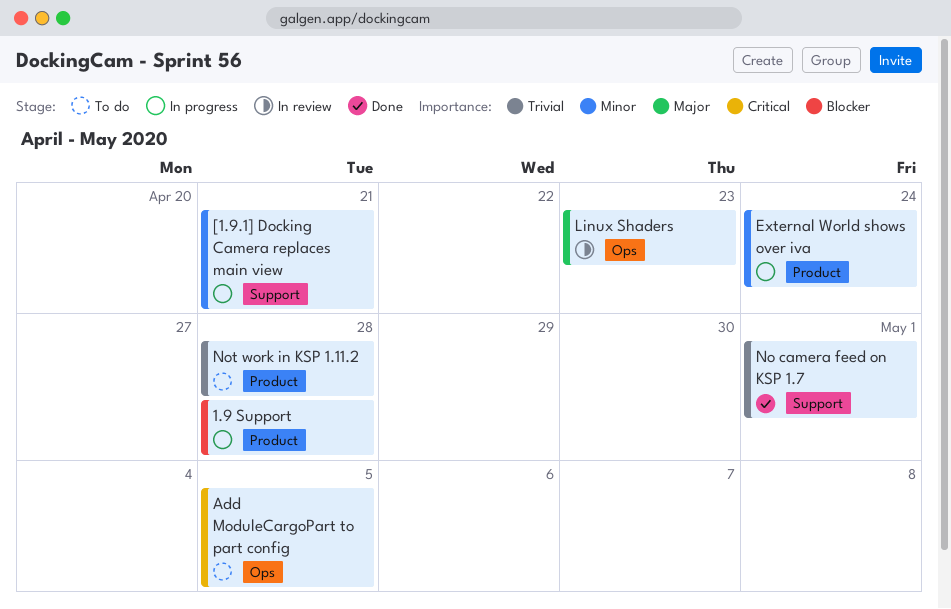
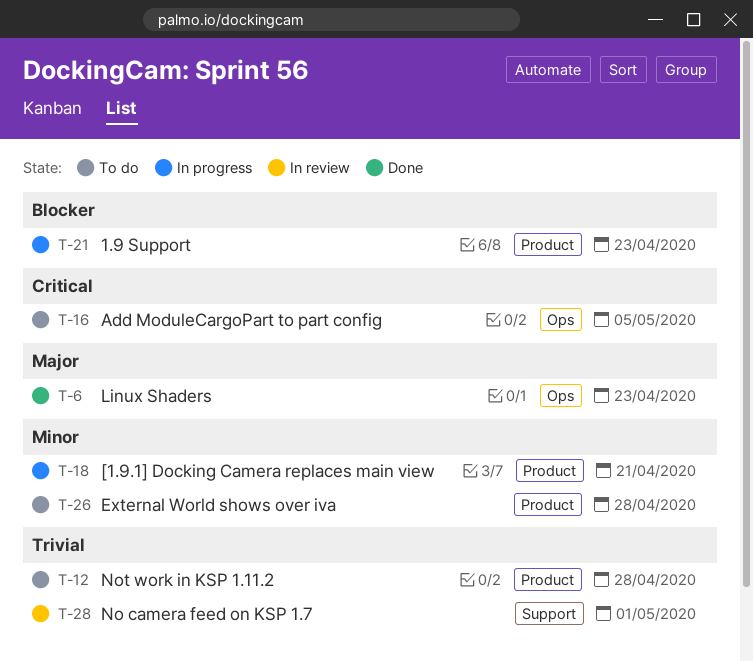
1.9 Support, due: Apr 28 -> Apr 23
[1.9.1] Docking Camera replaces main view, label: Support -> Product
External World shows over iva, status: In progress -> To do
External World shows over iva, due: Apr 24 -> Apr 28
Linux Shaders, status: In review -> Done
No camera feed on KSP 1.7, status: Done -> In review

